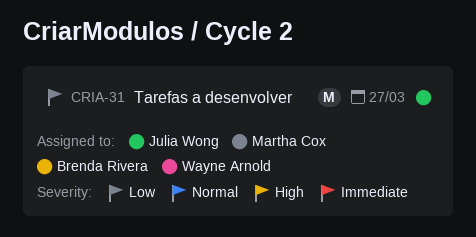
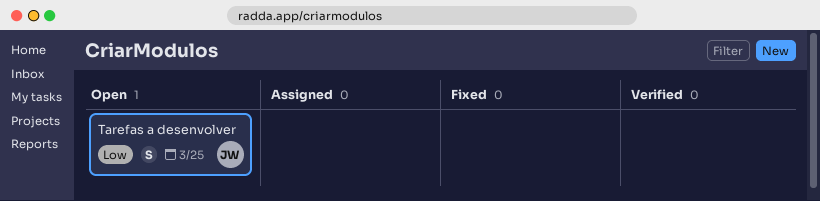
Tarefas a desenvolver, estimate: M -> S
Tarefas a desenvolver, due: Mar 27 -> Mar 25

